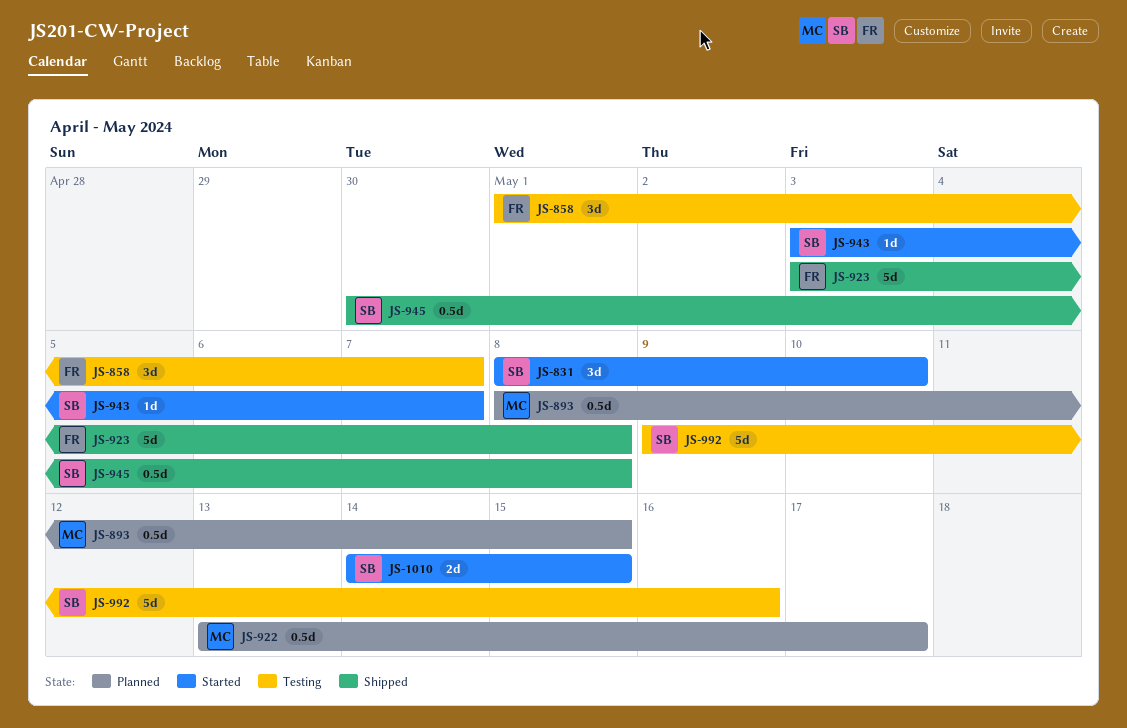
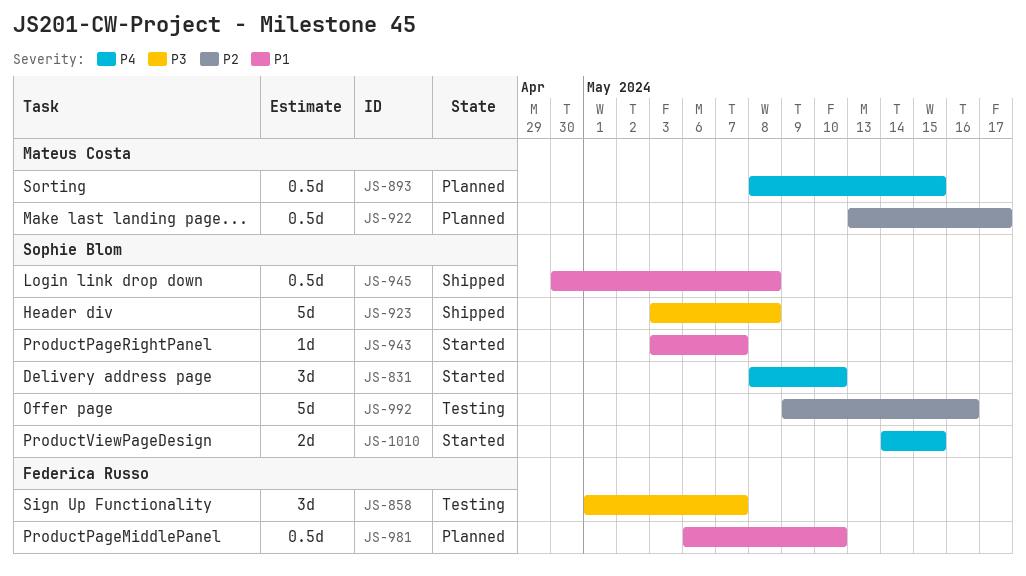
JS-923, owner: Federica Russo -> Sophie Blom
JS-981: none -> present

